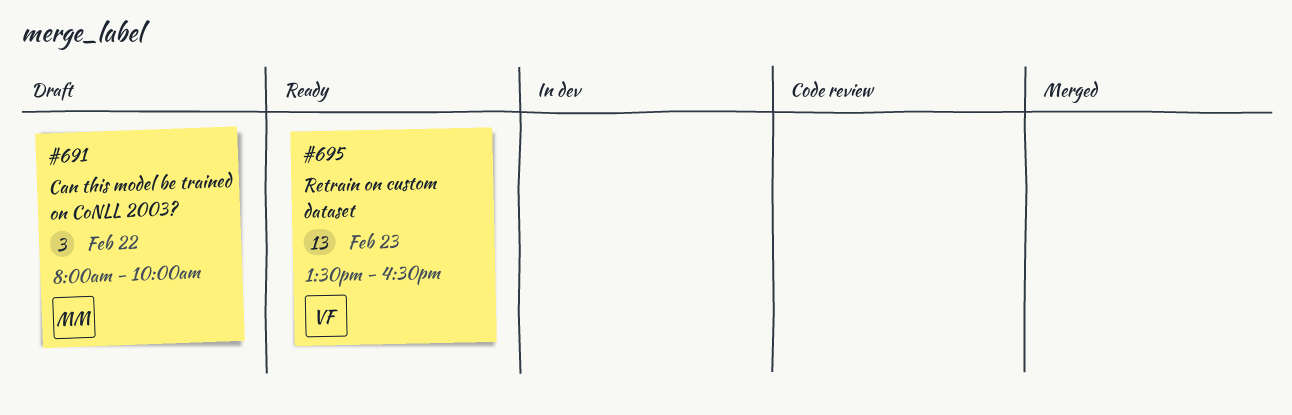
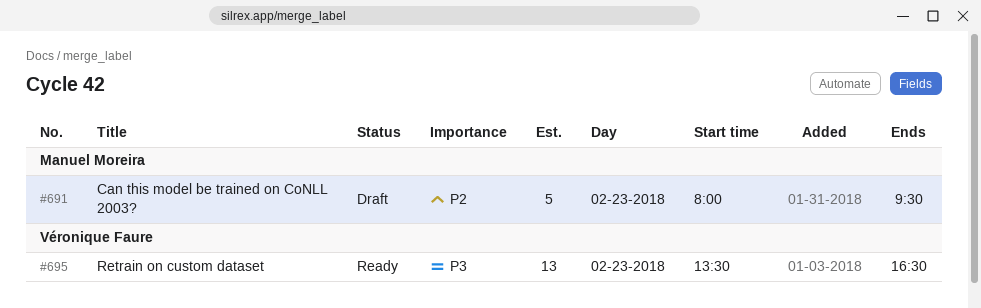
#691, estimate: 3 -> 5
#691, day: Feb 22 -> Feb 23
#691, ends: 10:00 -> 09:30

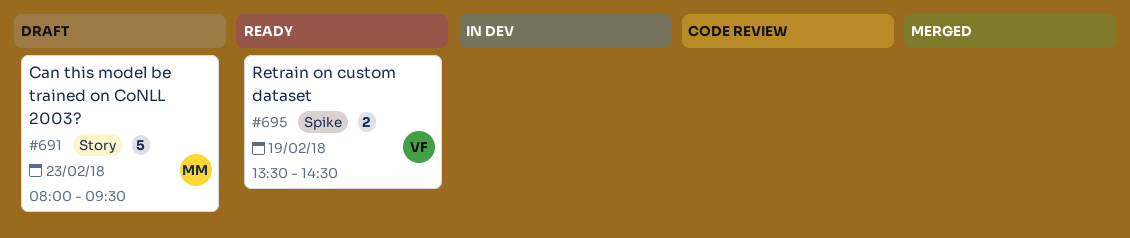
#695, estimate: 13 -> 2
#695, day: Feb 23 -> Feb 19
#695, ends: 16:30 -> 14:30

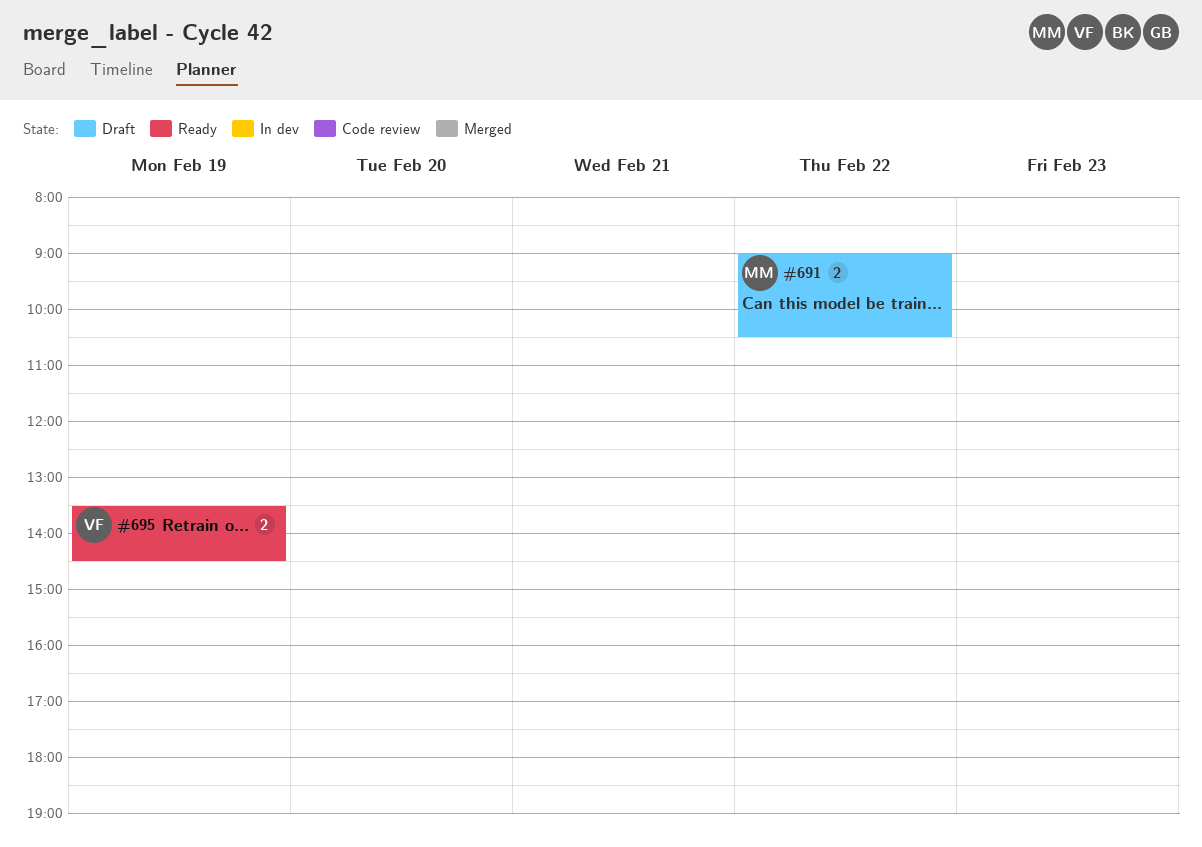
#691, estimate: 5 -> 2
#691, day: Feb 23 -> Feb 22
#691, begins: 08:00 -> 09:00
#691, ends: 09:30 -> 10:30

